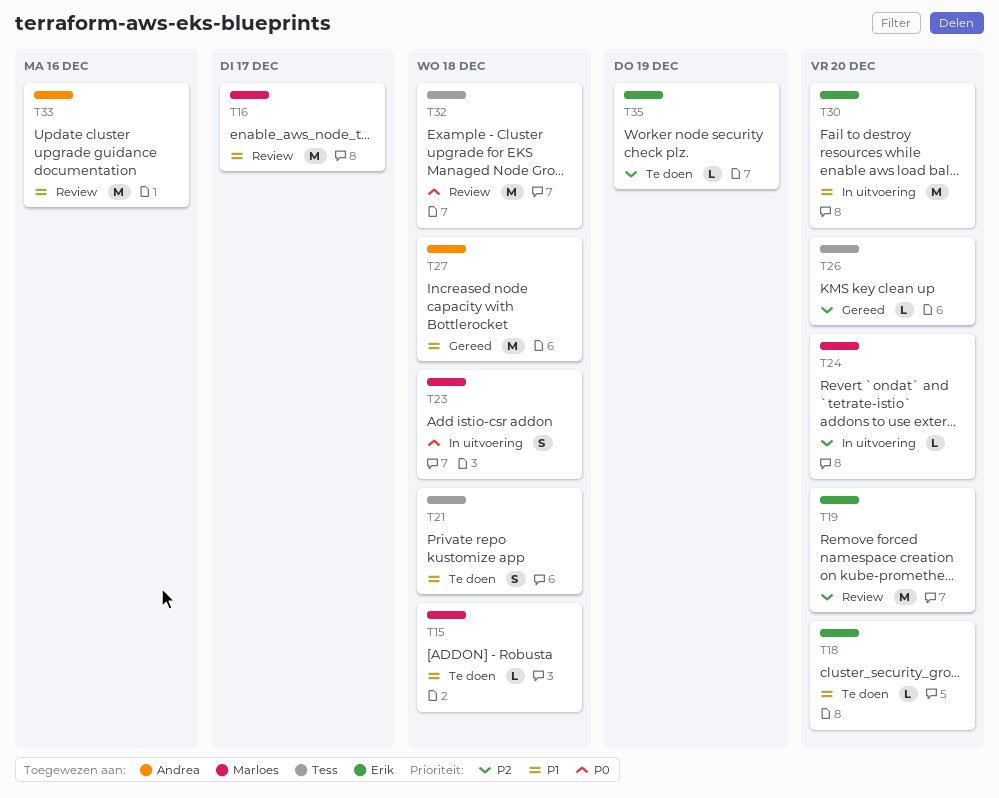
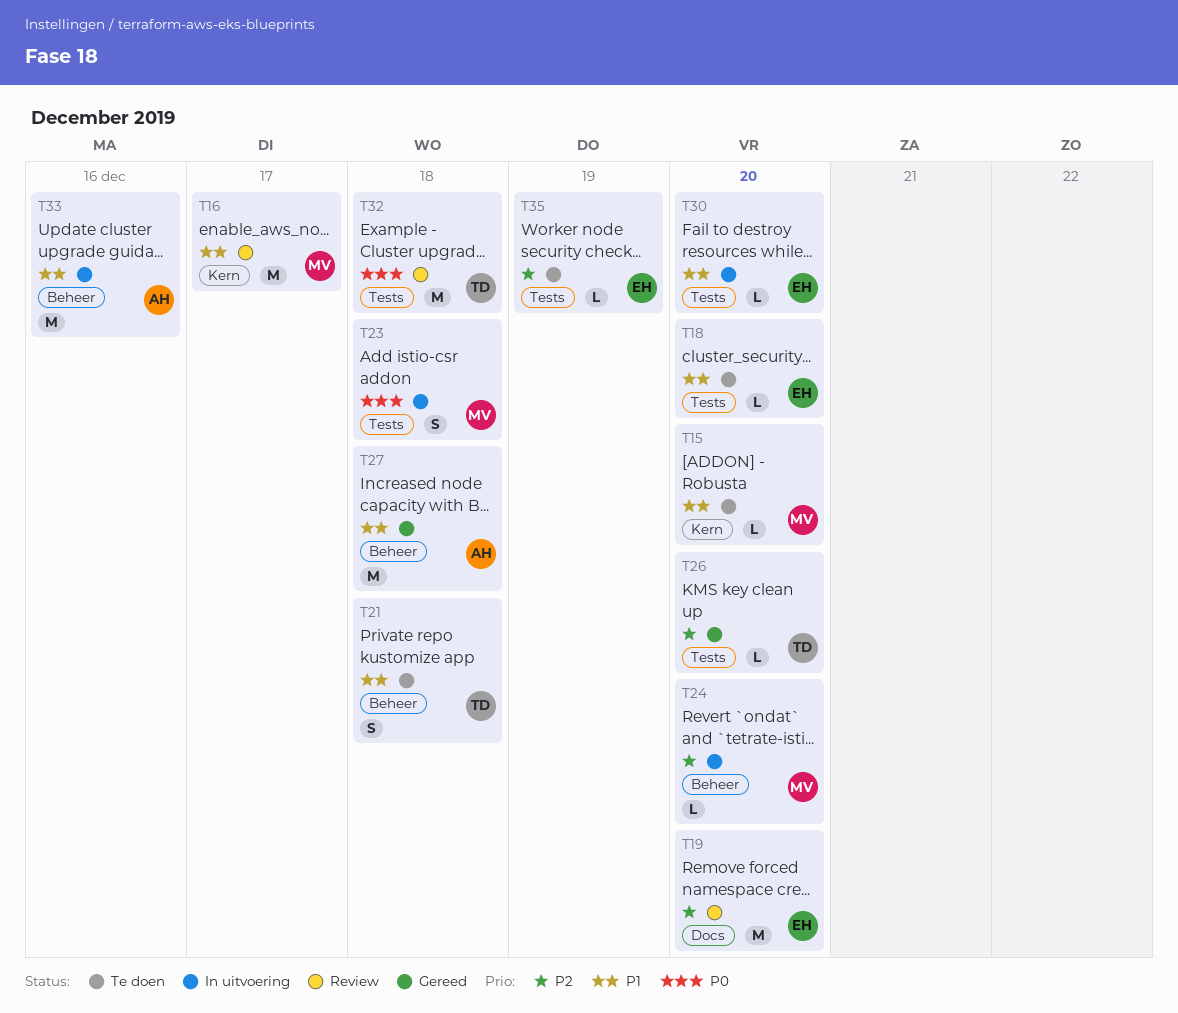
T15, due: Dec 18 -> Dec 20
T30, estimate: M -> L
T33, status: Review -> In uitvoering

